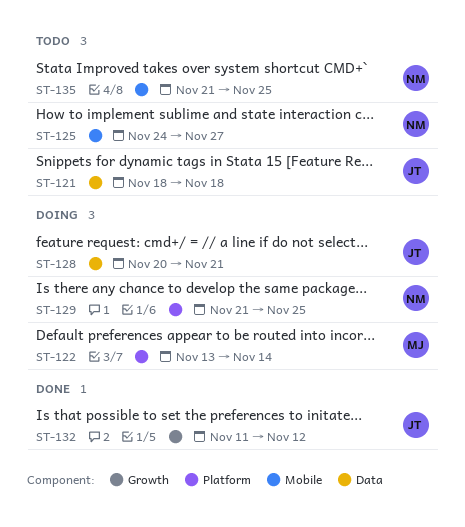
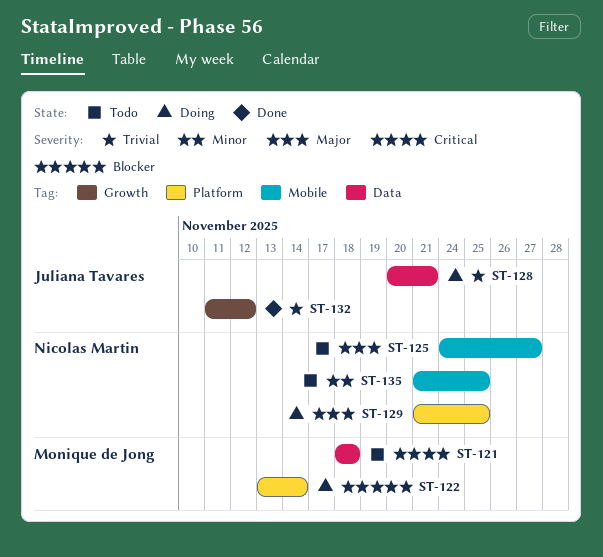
ST-121, owner: Juliana Tavares -> Monique de Jong

